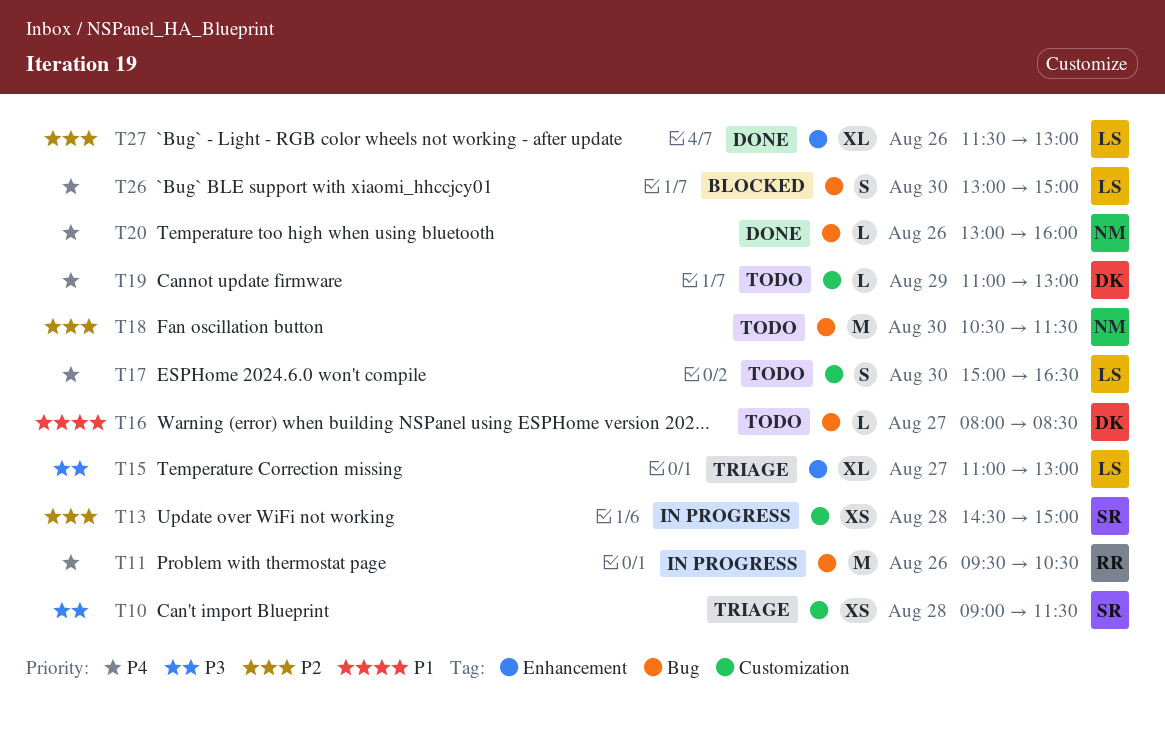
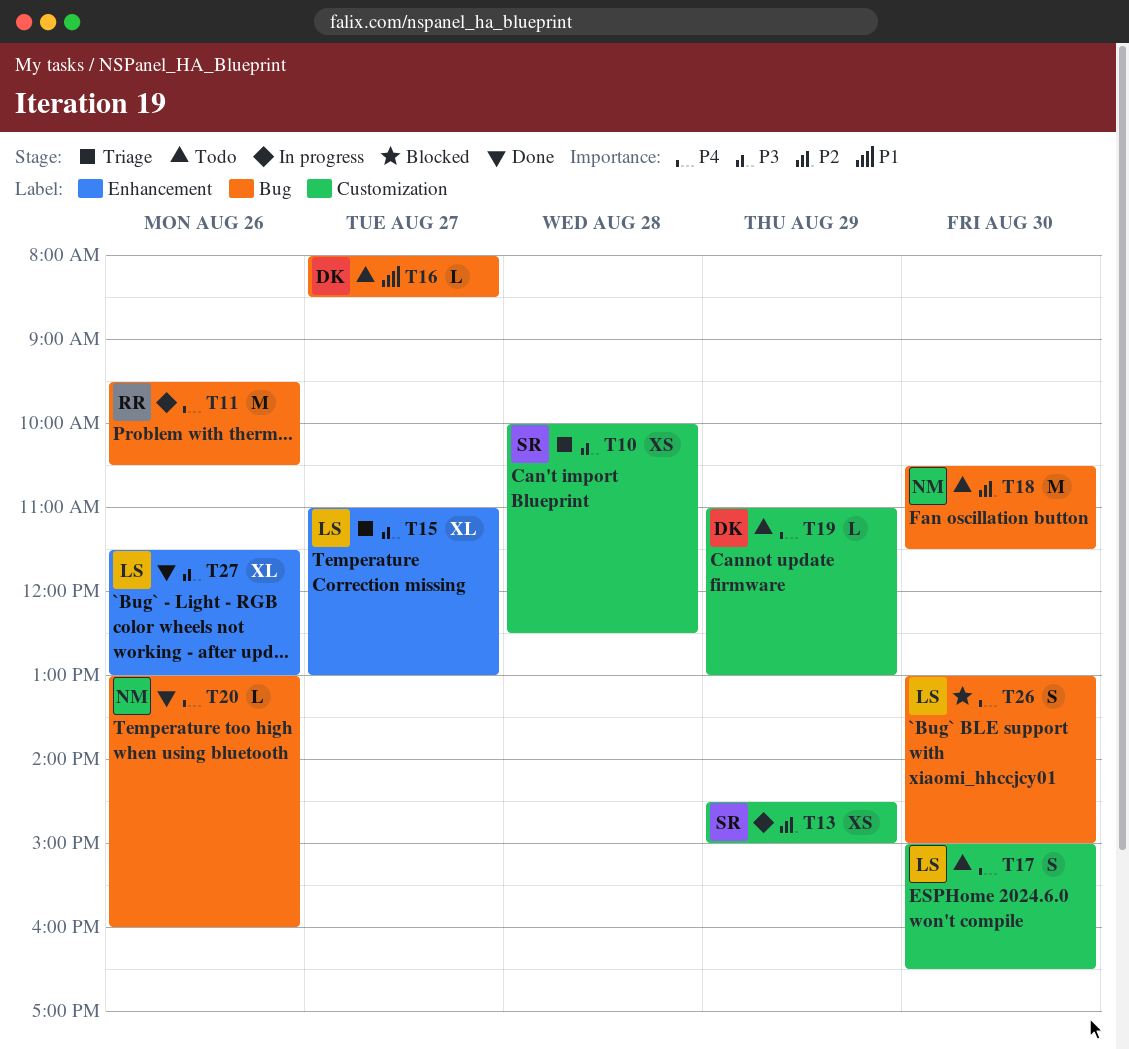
T10, begins: 09:00 -> 10:00
T10, ends: 11:30 -> 12:30
T13, day: Aug 28 -> Aug 29
T27, priority: P2 -> P3

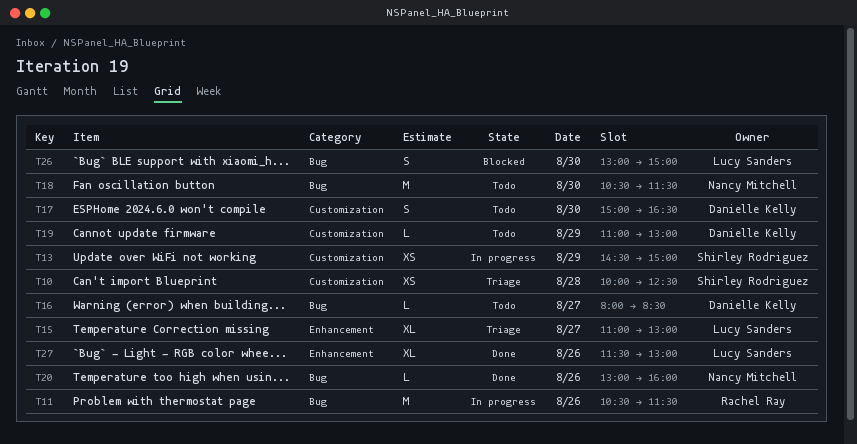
T11, begins: 09:30 -> 10:30
T11, ends: 10:30 -> 11:30
T17, owner: Lucy Sanders -> Danielle Kelly

